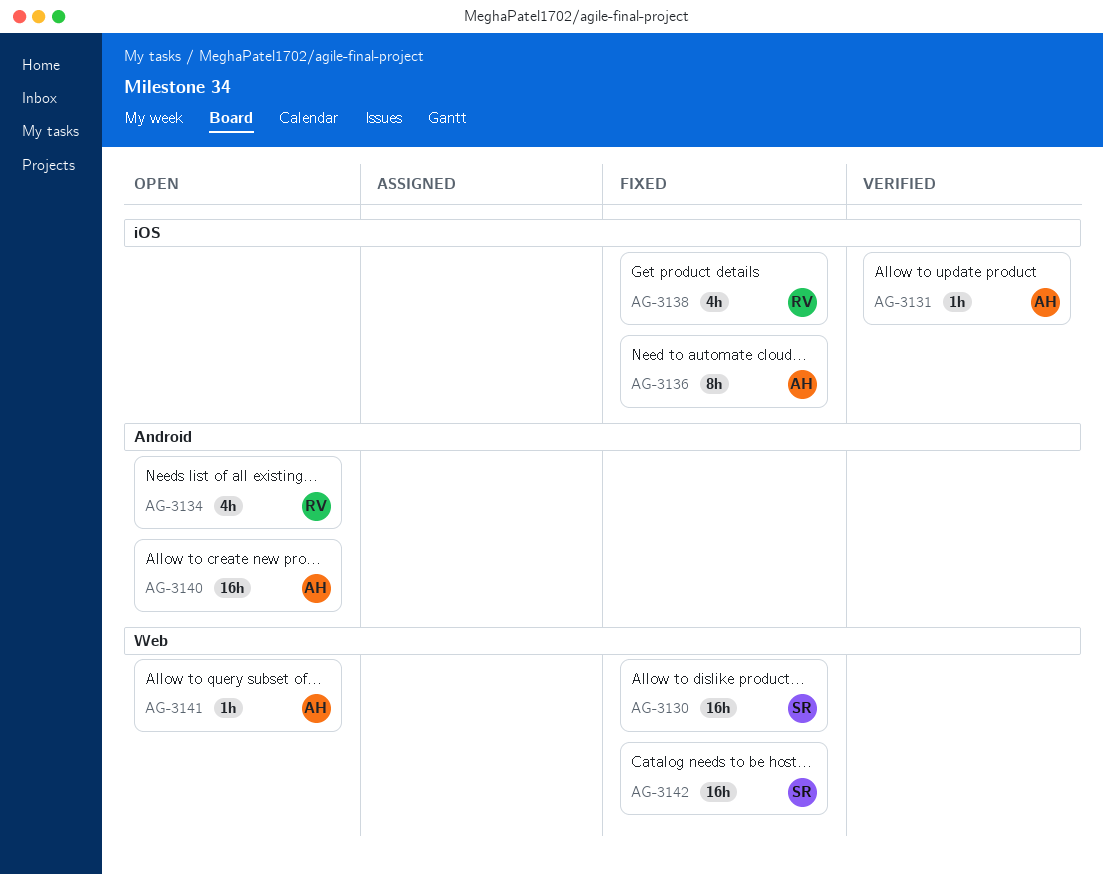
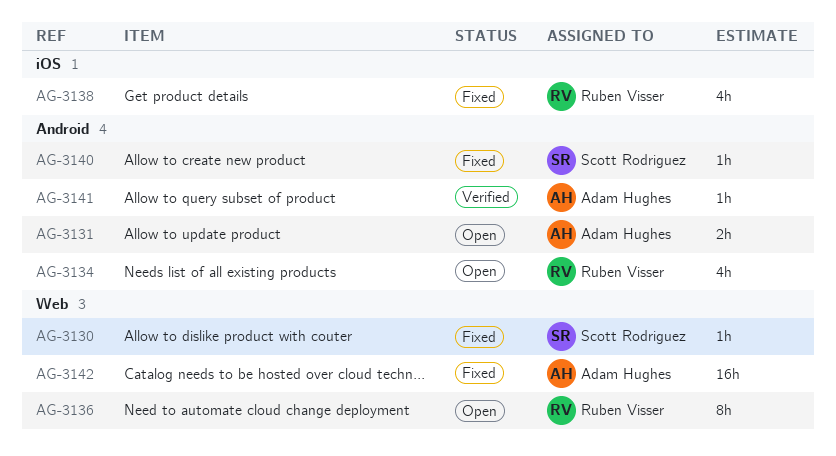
AG-3130, estimate: 16h -> 1h
AG-3131, status: Verified -> Open
AG-3131, label: iOS -> Android
AG-3131, estimate: 1h -> 2h
AG-3136, status: Fixed -> Open
AG-3136, owner: Adam Hughes -> Ruben Visser
AG-3136, label: iOS -> Web
AG-3140, status: Open -> Fixed
AG-3140, owner: Adam Hughes -> Scott Rodriguez
AG-3140, estimate: 16h -> 1h
AG-3141, status: Open -> Verified
AG-3141, label: Web -> Android
AG-3142, owner: Scott Rodriguez -> Adam Hughes

